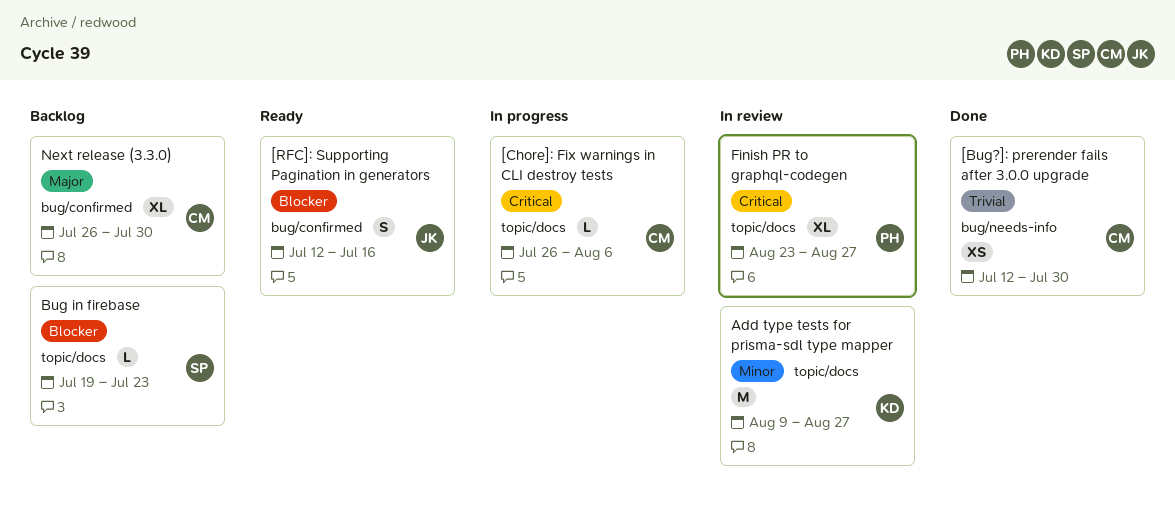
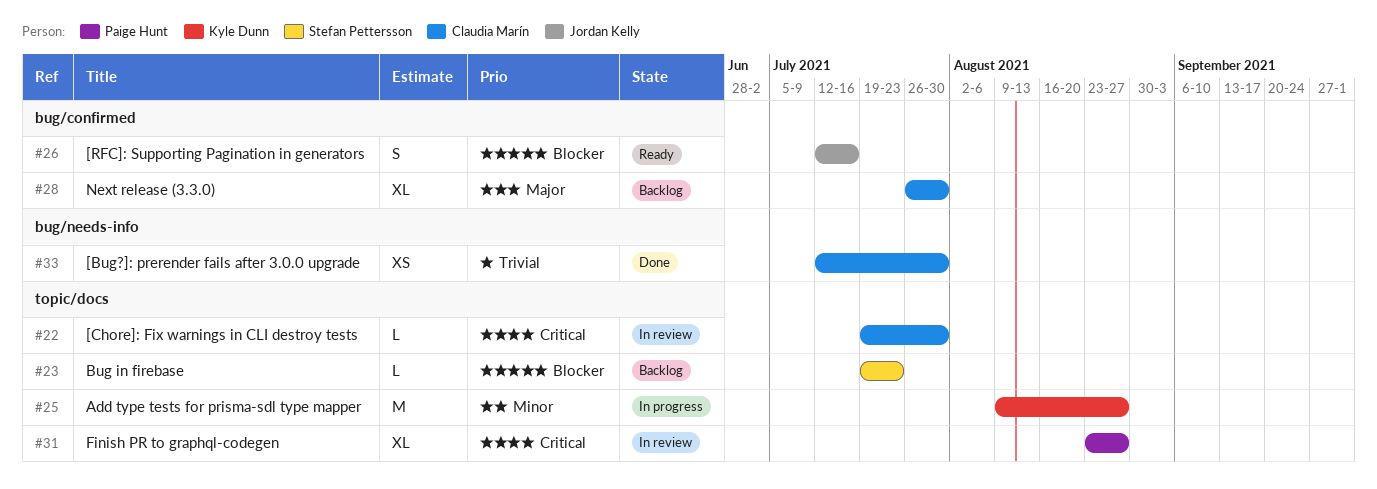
[Chore]: Fix warnings in CLI destroy tests, status: In progress -> In review
[Chore]: Fix warnings in CLI destroy tests, start: Jul 26 -> Jul 19
[Chore]: Fix warnings in CLI destroy tests, due: Aug 6 -> Jul 30
Add type tests for prisma-sdl type mapper, status: In review -> In progress

